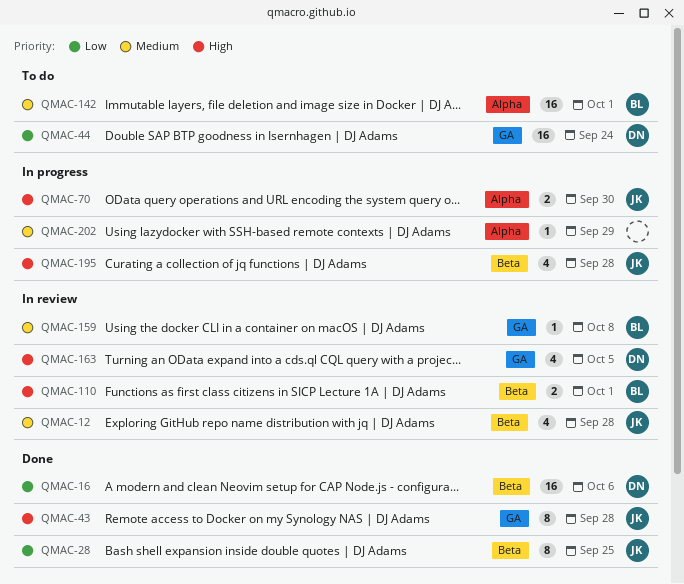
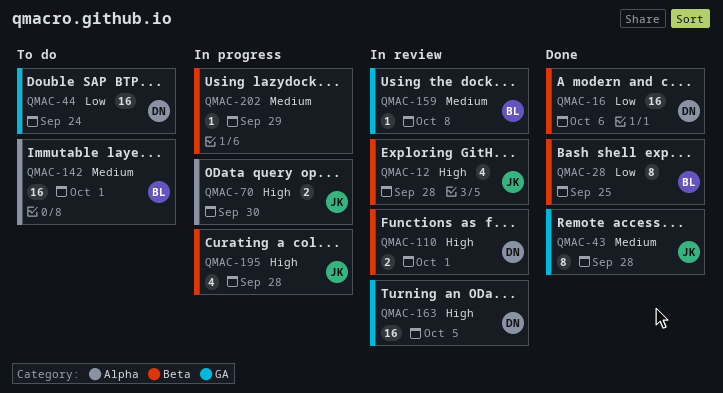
QMAC-12, priority: Medium -> High
QMAC-28, owner: JK -> BL
QMAC-43, priority: High -> Medium
QMAC-110, owner: BL -> DN
QMAC-163, estimate: 4 -> 16
QMAC-202, label: Alpha -> Beta

